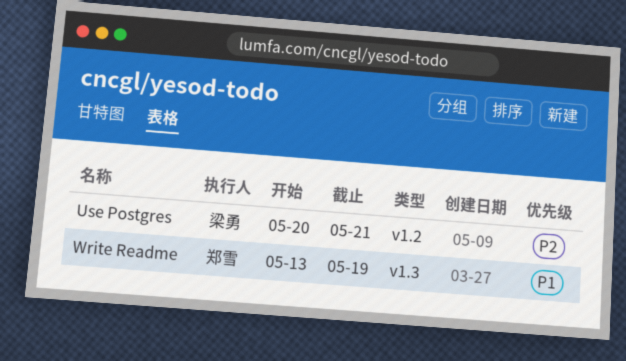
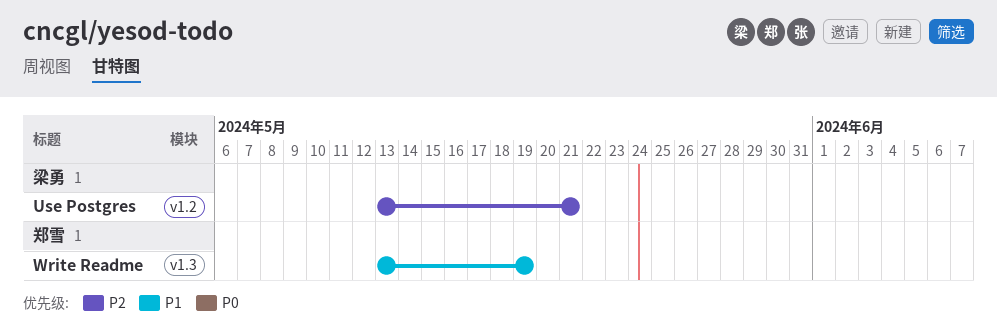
Use Postgres, start: May 20 -> May 13

